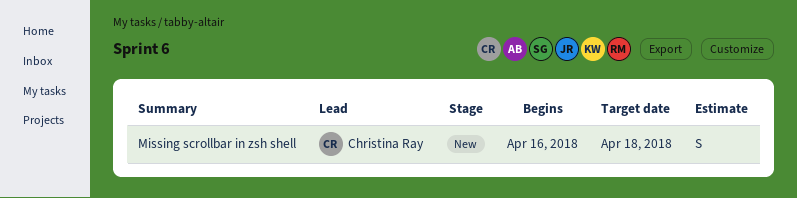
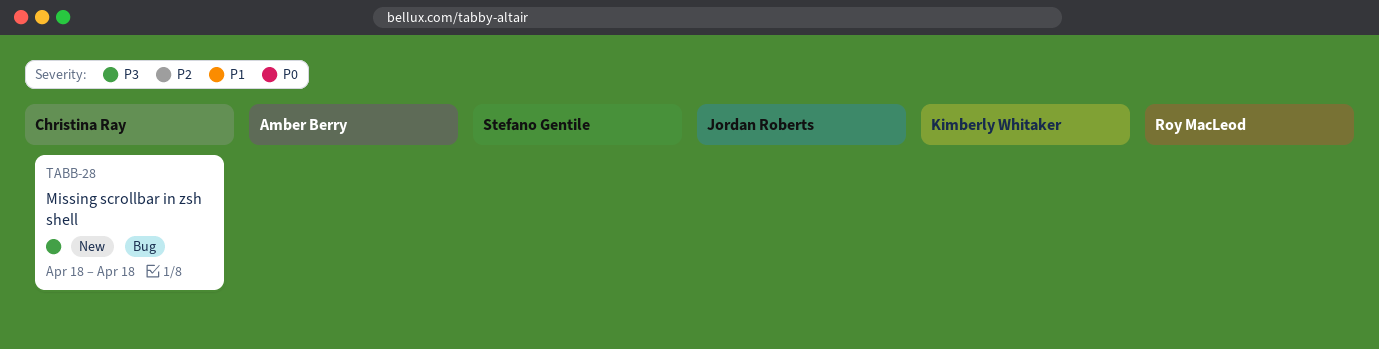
Missing scrollbar in zsh shell, start: Apr 16 -> Apr 18

